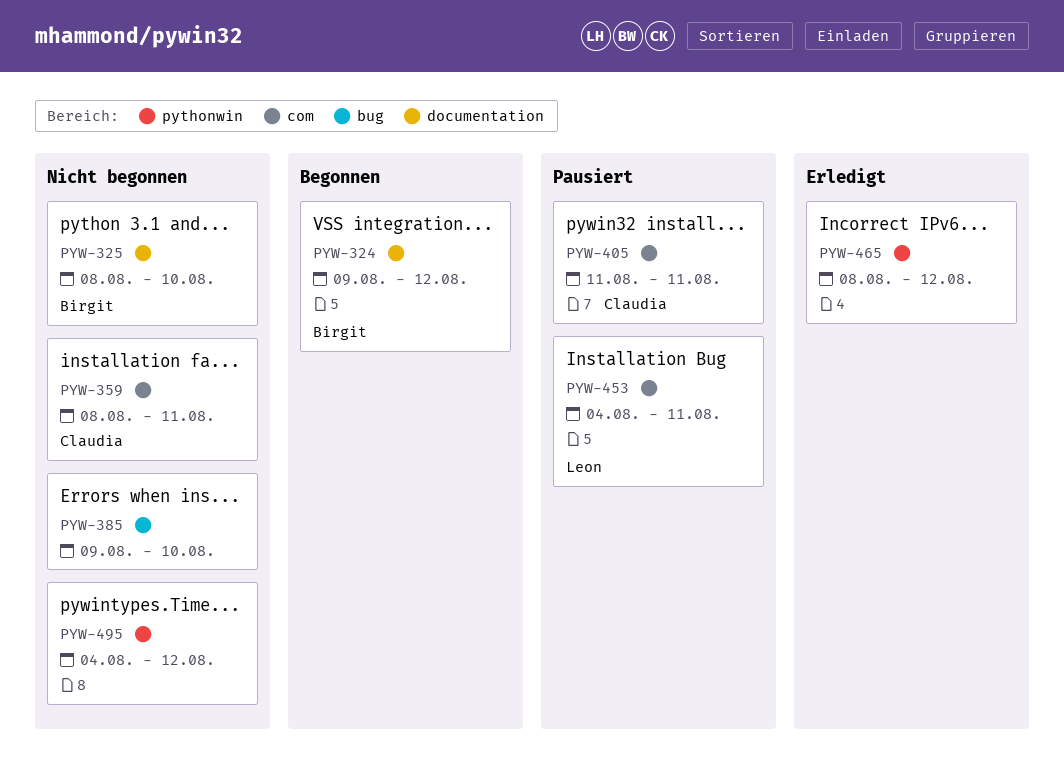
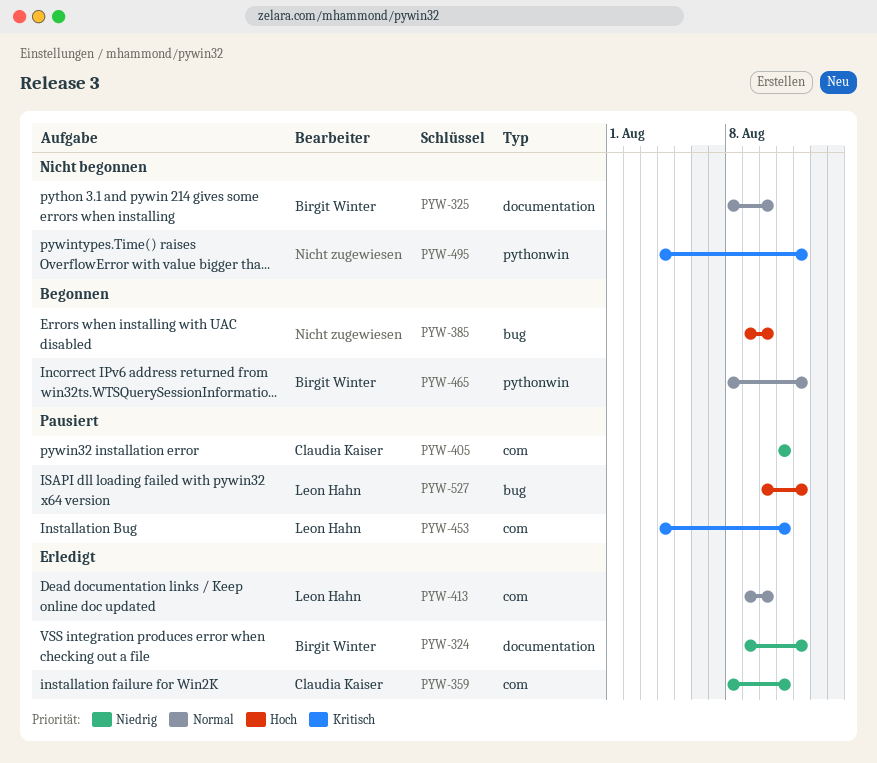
PYW-324, status: Begonnen -> Erledigt
PYW-359, status: Nicht begonnen -> Erledigt
PYW-385, status: Nicht begonnen -> Begonnen
PYW-413: none -> present
PYW-465, status: Erledigt -> Begonnen
PYW-465, owner: none -> Birgit Winter
PYW-527: none -> present

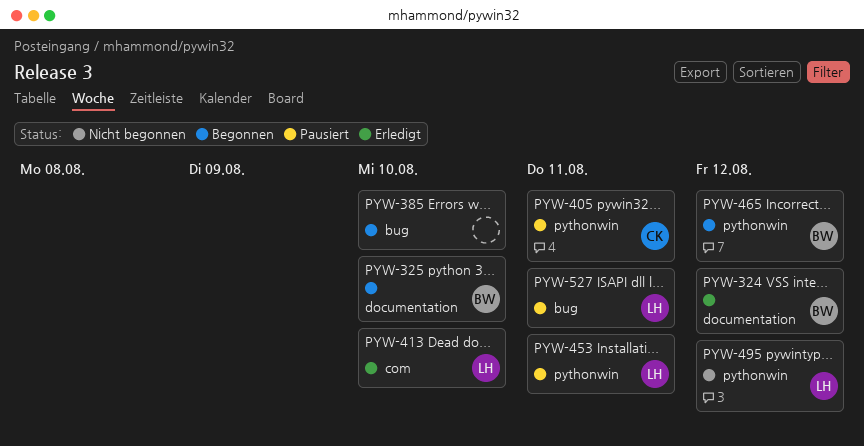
PYW-325, status: Nicht begonnen -> Begonnen
PYW-359: present -> none
PYW-405, label: com -> pythonwin
PYW-453, label: com -> pythonwin
PYW-495, owner: none -> Leon Hahn
PYW-527, due: Aug 12 -> Aug 11

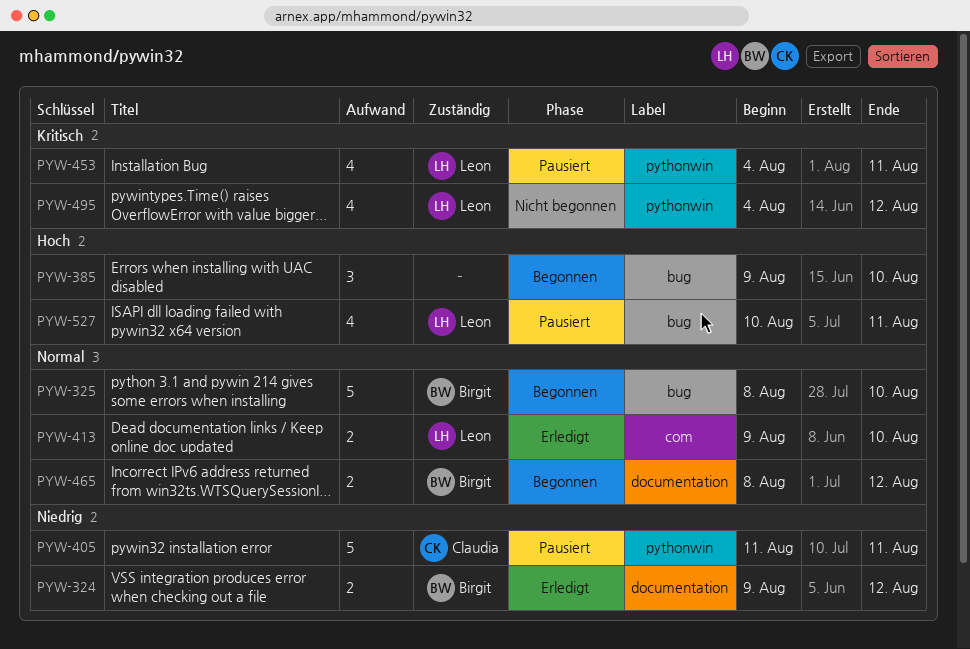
PYW-325, label: documentation -> bug
PYW-465, label: pythonwin -> documentation

